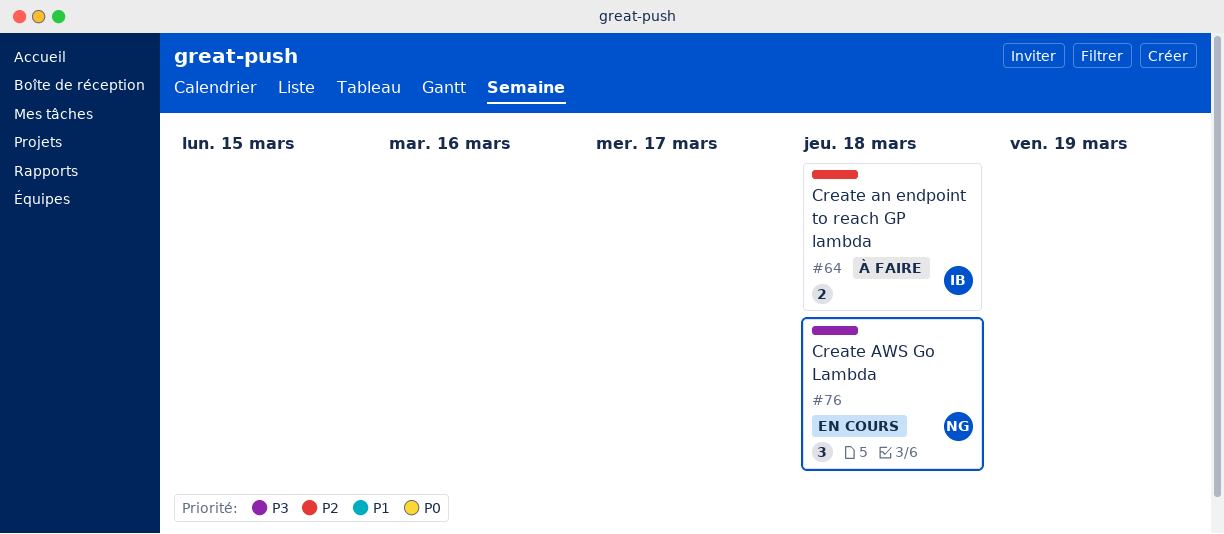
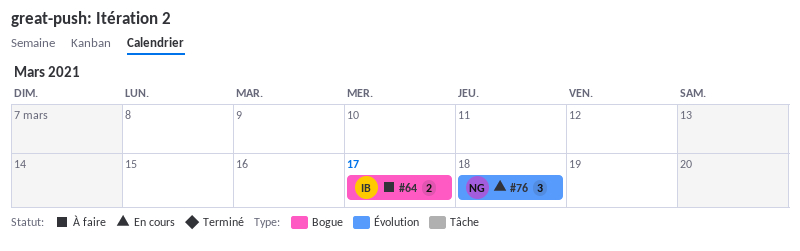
#64, due: Mar 18 -> Mar 17

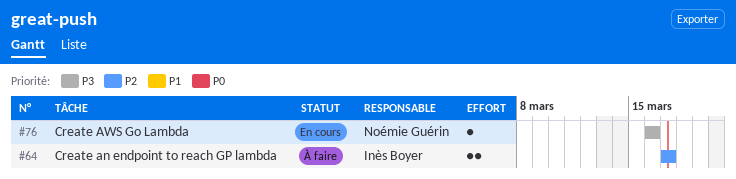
#76, estimate: 3 -> 1
#76, start: Mar 18 -> Mar 16
#76, due: Mar 18 -> Mar 16

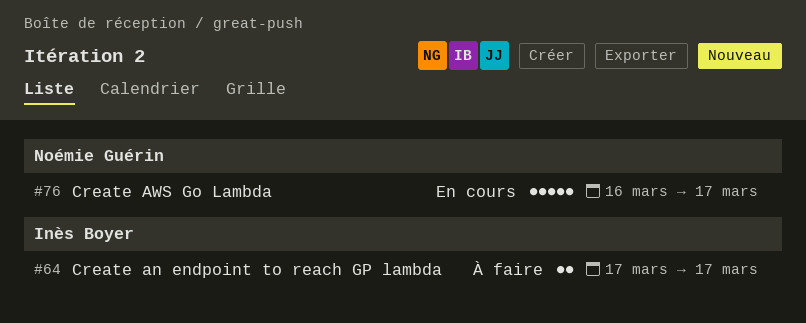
#76, estimate: 1 -> 5
#76, due: Mar 16 -> Mar 17

